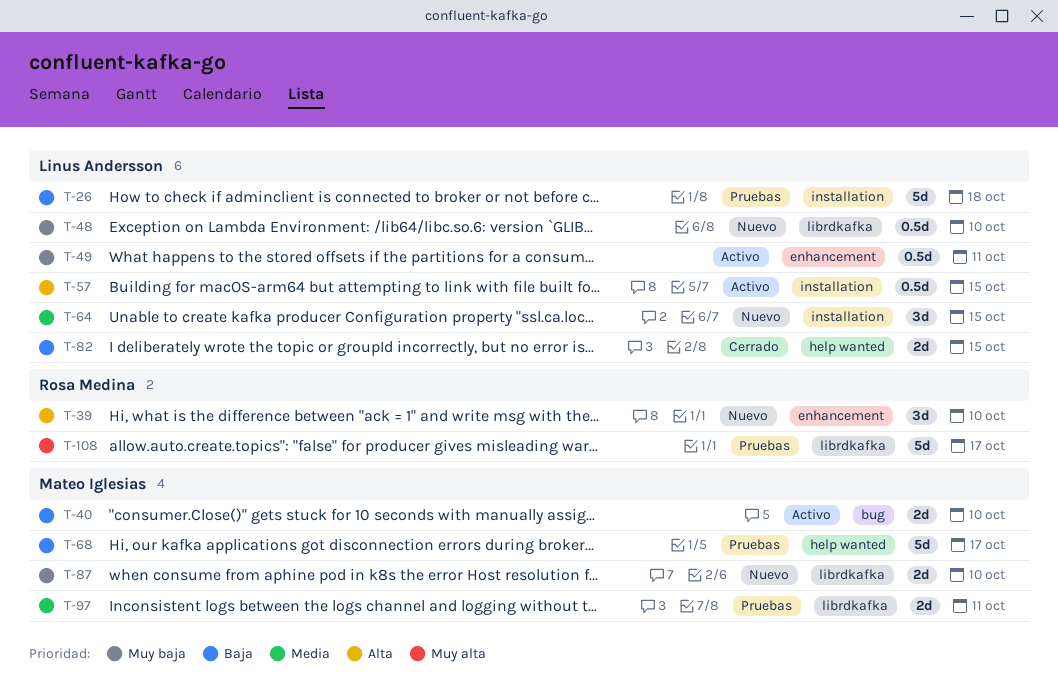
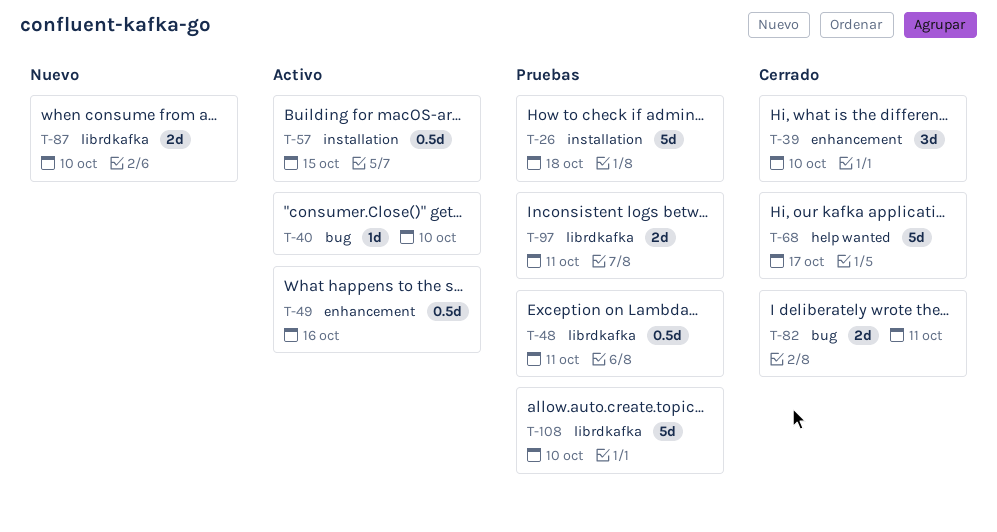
T-39, status: Nuevo -> Cerrado
T-40, estimate: 2d -> 1d
T-48, status: Nuevo -> Pruebas
T-48, due: Oct 10 -> Oct 11
T-49, due: Oct 11 -> Oct 16
T-64: present -> none
T-68, status: Pruebas -> Cerrado
T-82, label: help wanted -> bug
T-82, due: Oct 15 -> Oct 11
T-108, due: Oct 17 -> Oct 10

